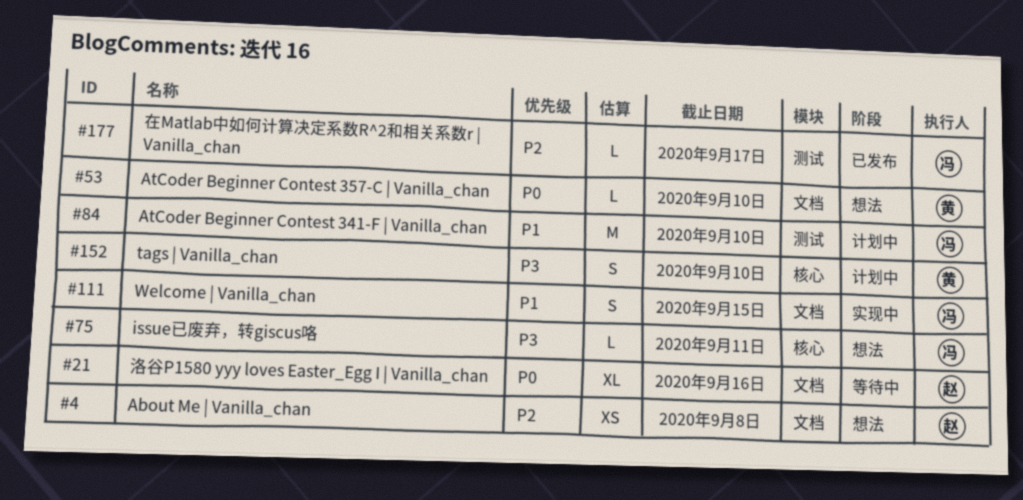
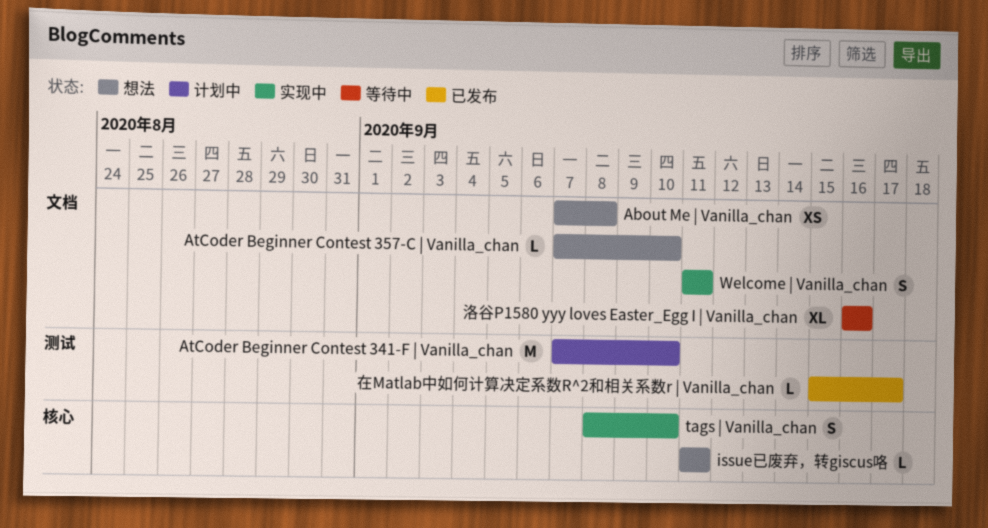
tags | Vanilla_chan, status: 计划中 -> 实现中
Welcome | Vanilla_chan, due: Sep 15 -> Sep 11

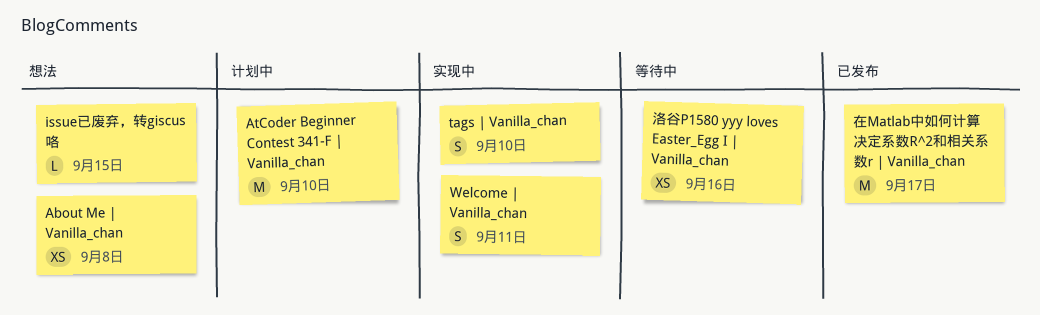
AtCoder Beginner Contest 357-C | Vanilla_chan: present -> none
issue已废弃，转giscus咯, due: Sep 11 -> Sep 15
在Matlab中如何计算决定系数R^2和相关系数r | Vanilla_chan, estimate: L -> M
洛谷P1580 yyy loves Easter_Egg I | Vanilla_chan, estimate: XL -> XS

